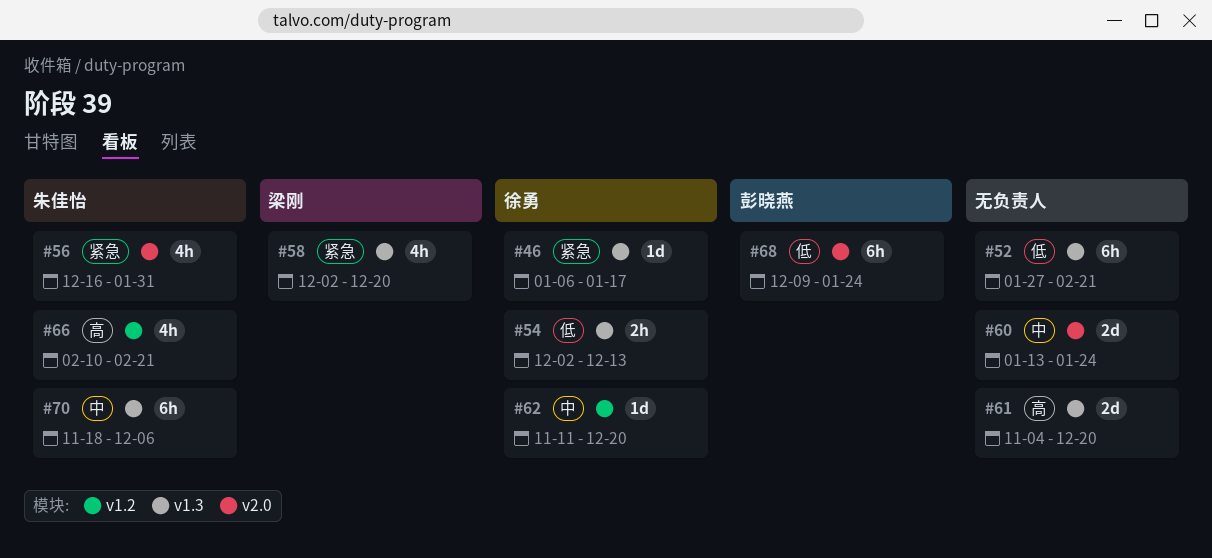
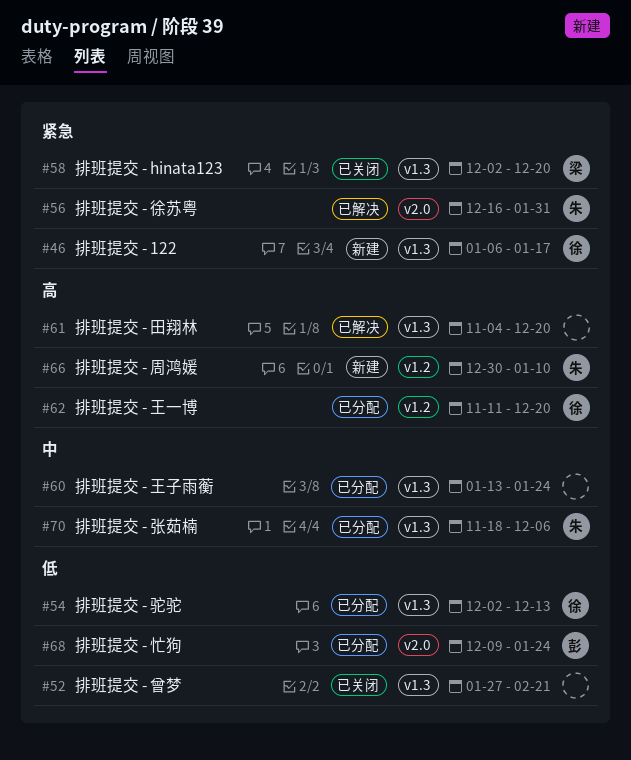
#60, label: v2.0 -> v1.3
#62, priority: 中 -> 高
#66, start: Feb 10 -> Dec 30
#66, due: Feb 21 -> Jan 10

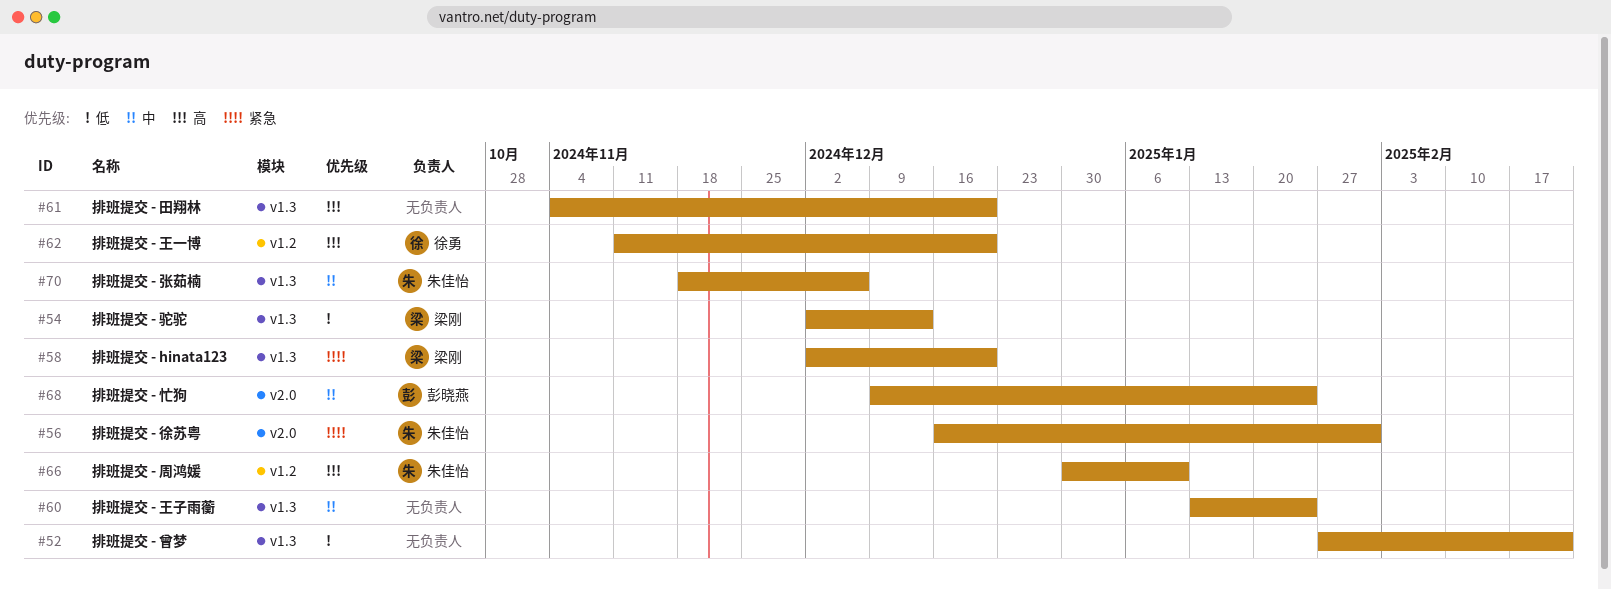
#46: present -> none
#54, owner: 徐勇 -> 梁刚
#68, priority: 低 -> 中

